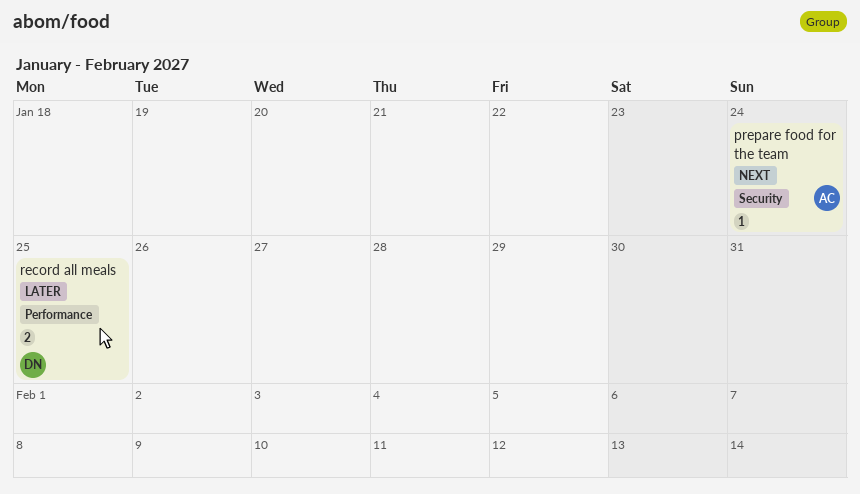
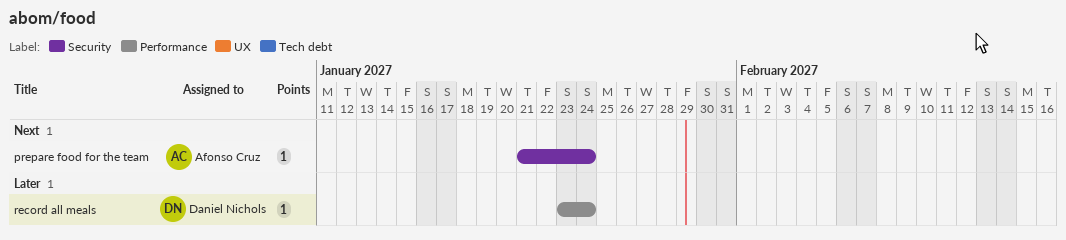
record all meals, estimate: 2 -> 1
record all meals, due: Jan 25 -> Jan 24

